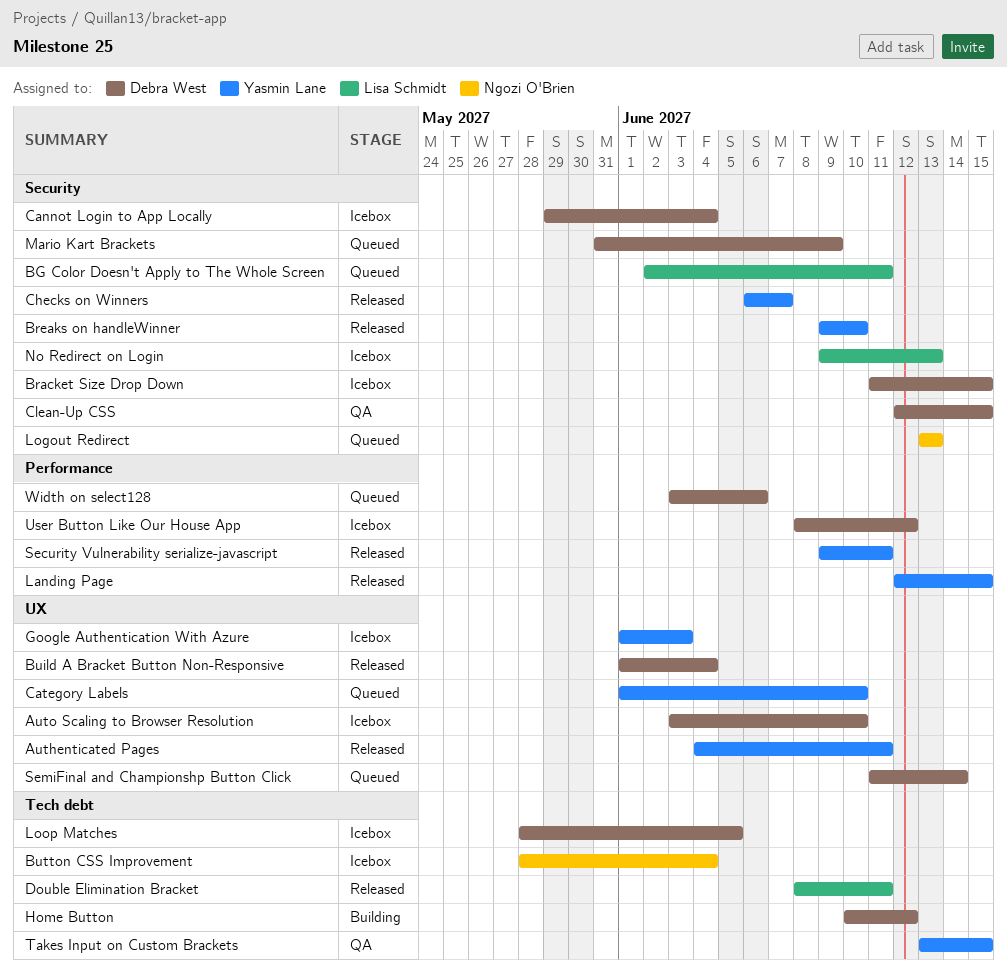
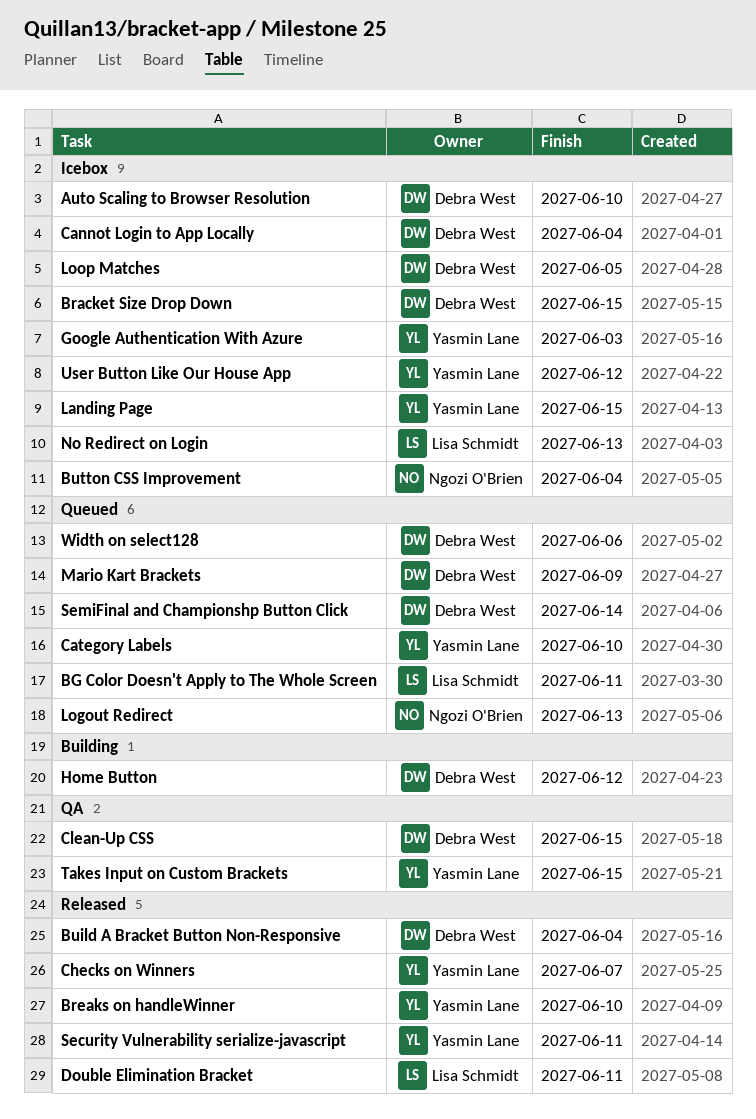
Authenticated Pages: present -> none
Landing Page, status: Released -> Icebox
User Button Like Our House App, owner: Debra West -> Yasmin Lane

